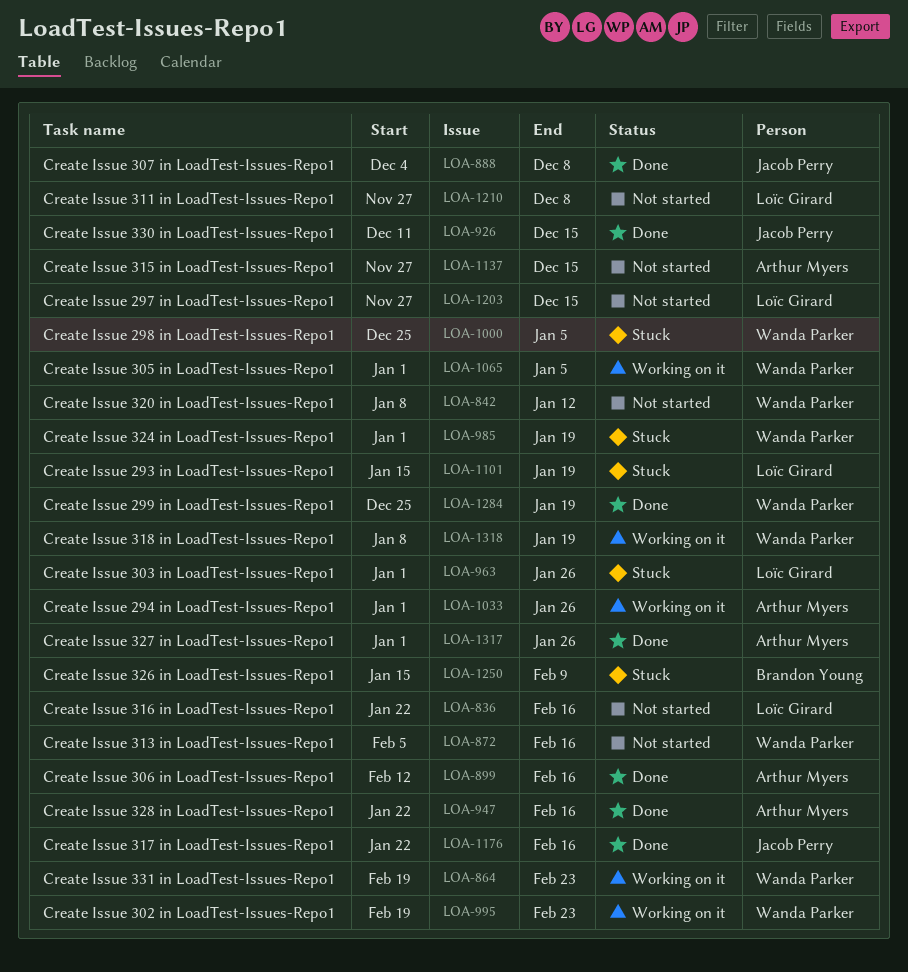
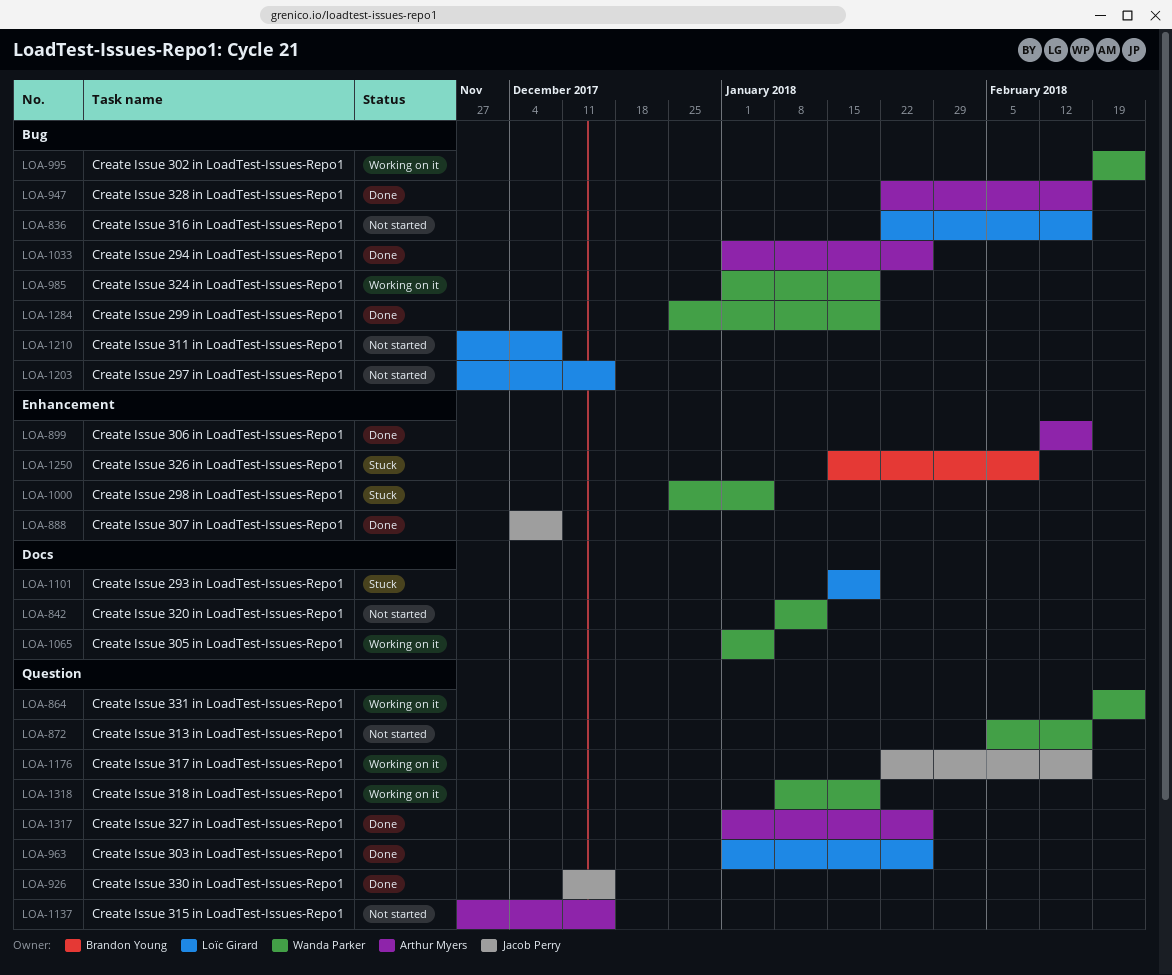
LOA-963, status: Stuck -> Done
LOA-985, status: Stuck -> Working on it
LOA-1033, status: Working on it -> Done
LOA-1176, status: Done -> Working on it

